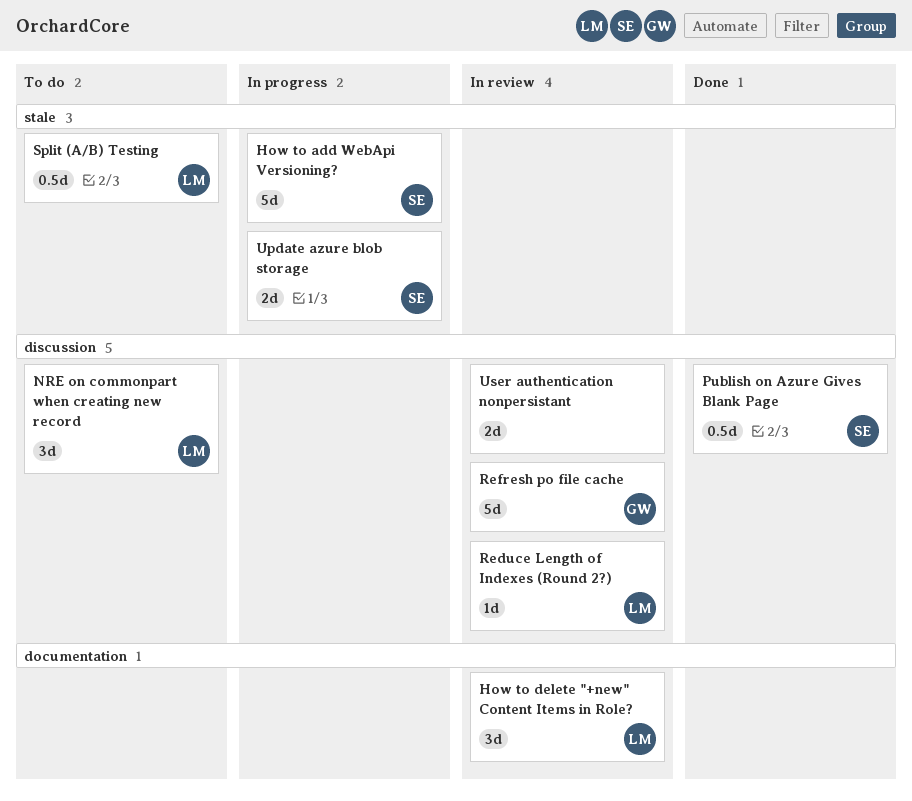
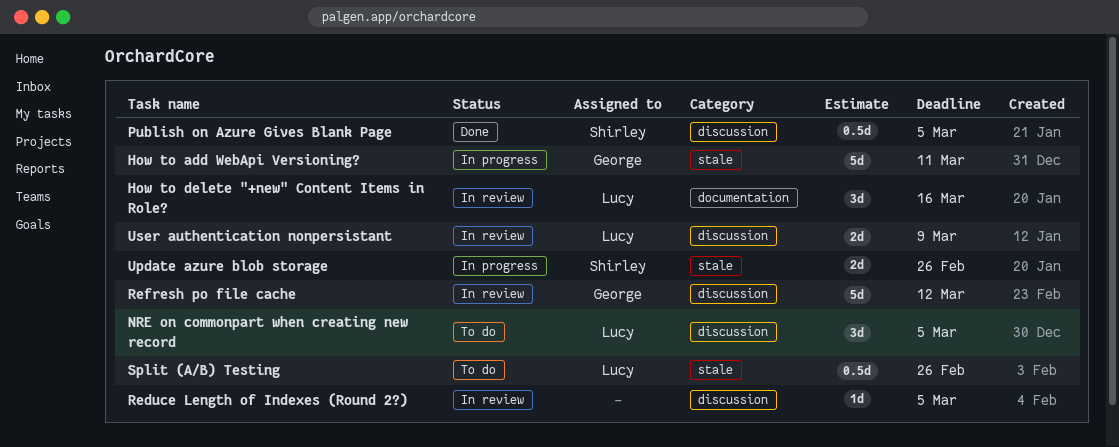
How to add WebApi Versioning?, owner: Shirley -> George
Reduce Length of Indexes (Round 2?), owner: Lucy -> none
User authentication nonpersistant, owner: none -> Lucy

